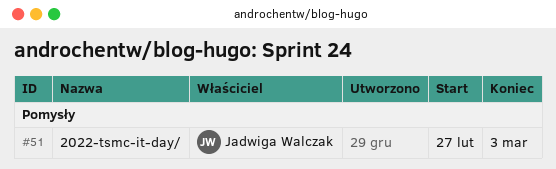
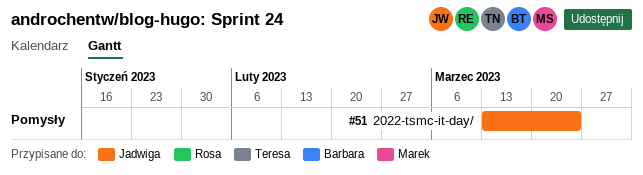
#51, start: Feb 27 -> Mar 13
#51, due: Mar 3 -> Mar 24

